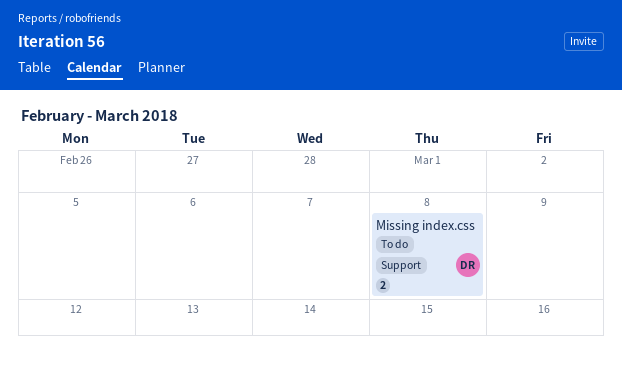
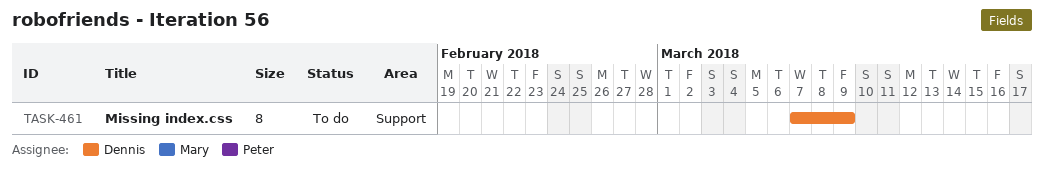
Missing index.css, estimate: 2 -> 8
Missing index.css, due: Mar 8 -> Mar 9

